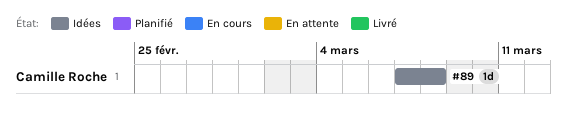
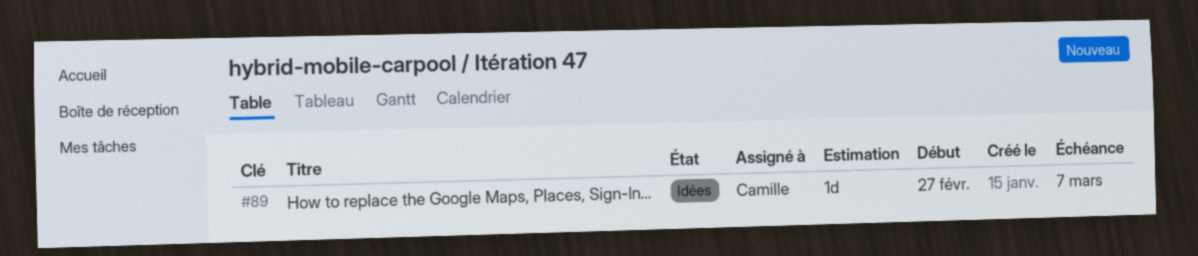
#89, start: Mar 7 -> Feb 27
#89, due: Mar 8 -> Mar 7

